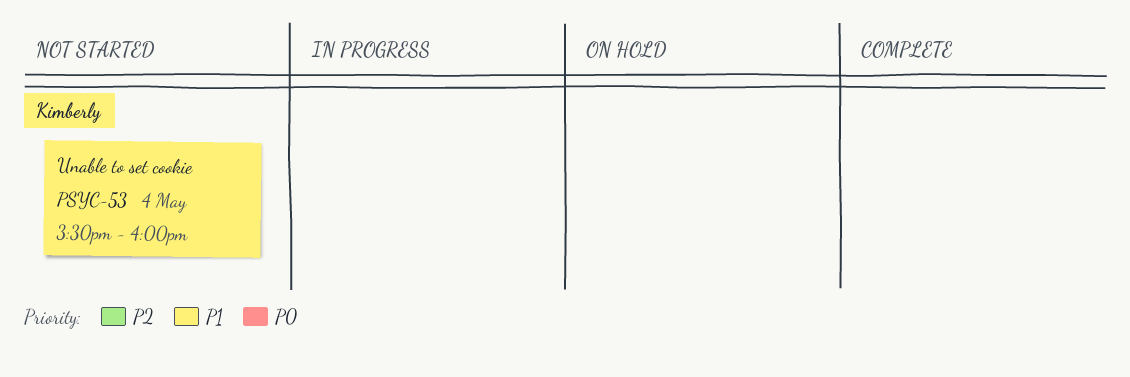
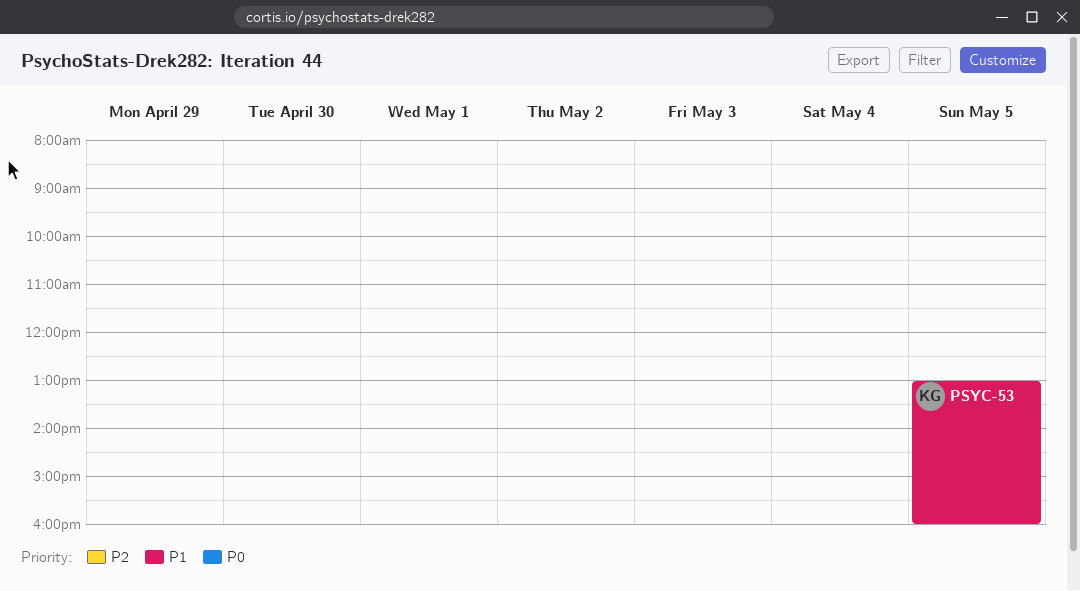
PSYC-53, day: May 4 -> May 5
PSYC-53, begins: 15:30 -> 13:00

